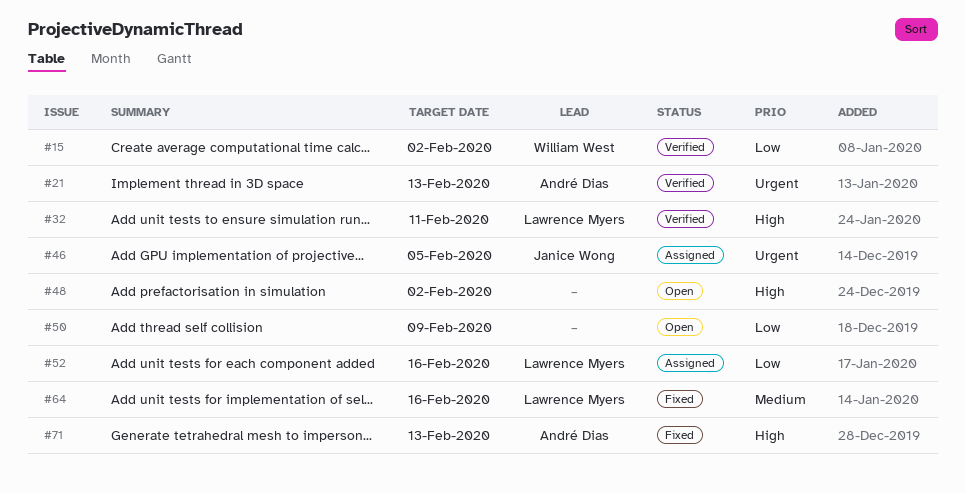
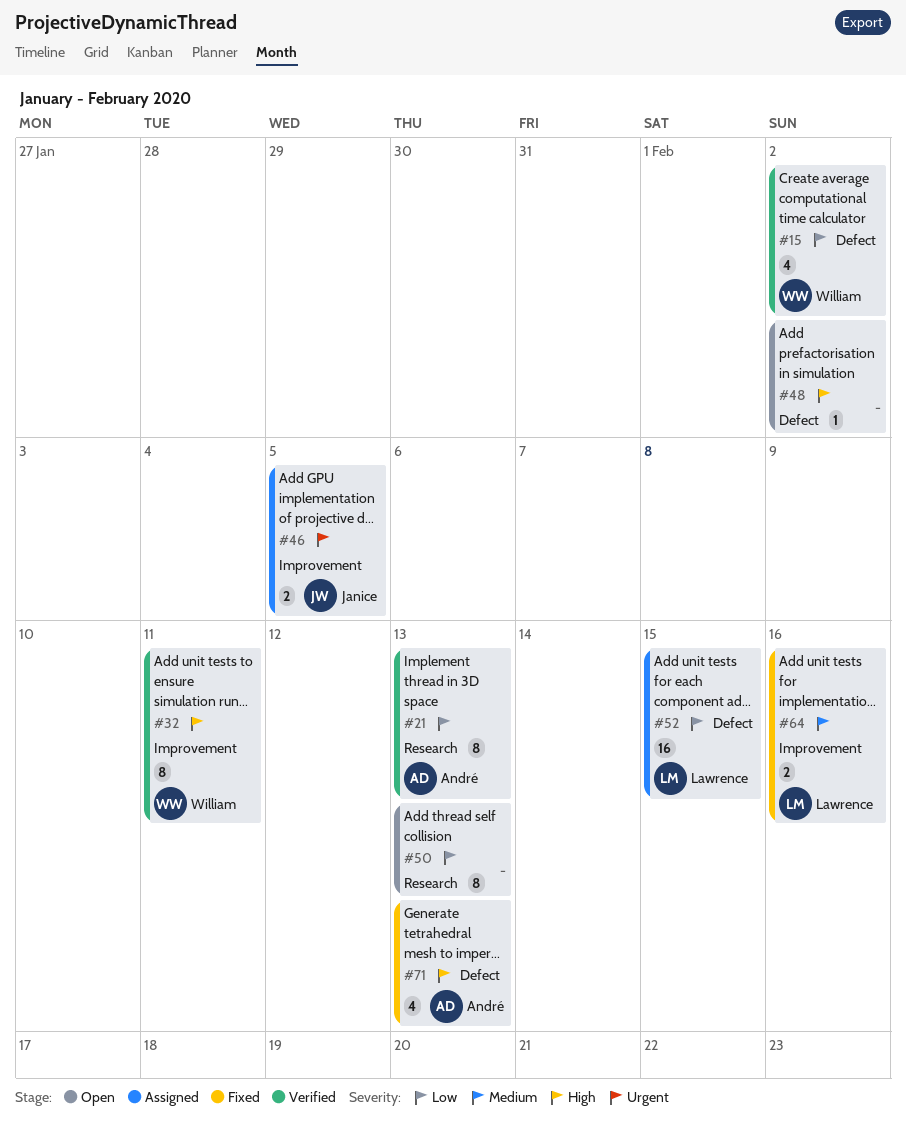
#21, priority: Urgent -> Low
#32, owner: Lawrence Myers -> William West
#50, due: Feb 9 -> Feb 13
#52, due: Feb 16 -> Feb 15

